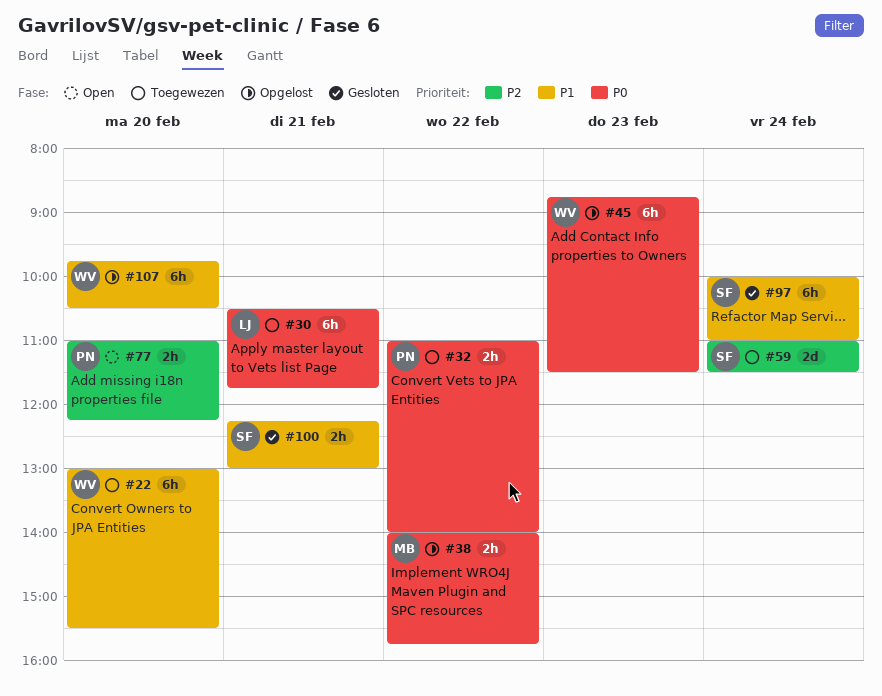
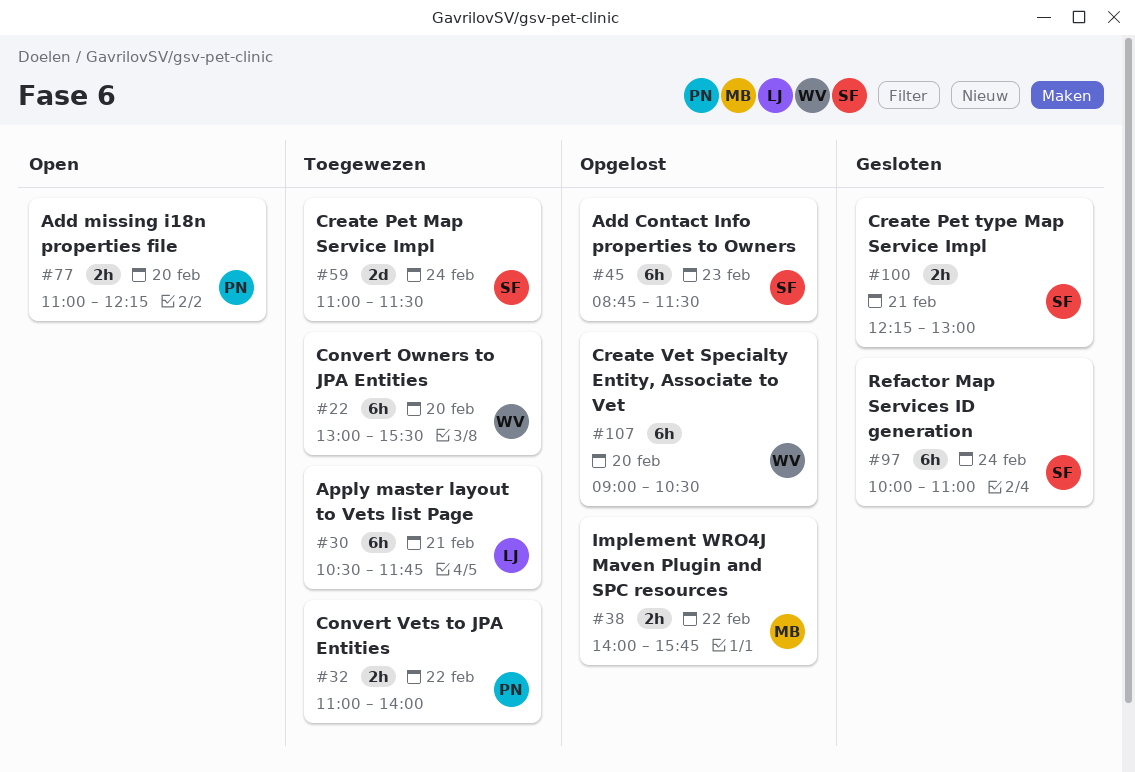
#45, owner: WV -> SF
#107, begins: 09:45 -> 09:00

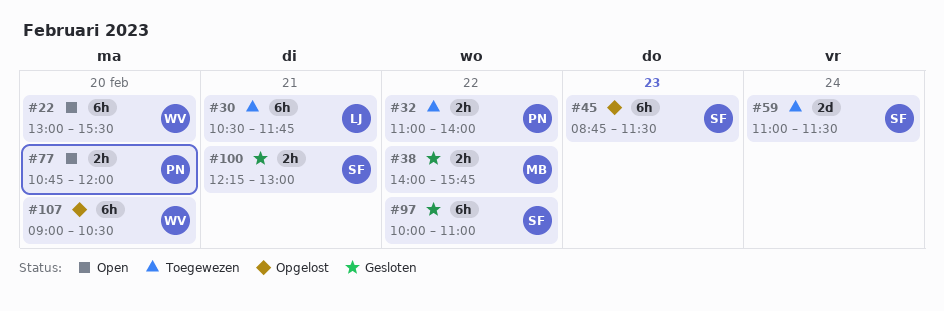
#22, status: Toegewezen -> Open
#38, status: Opgelost -> Gesloten
#77, begins: 11:00 -> 10:45
#77, ends: 12:15 -> 12:00
#97, day: Feb 24 -> Feb 22

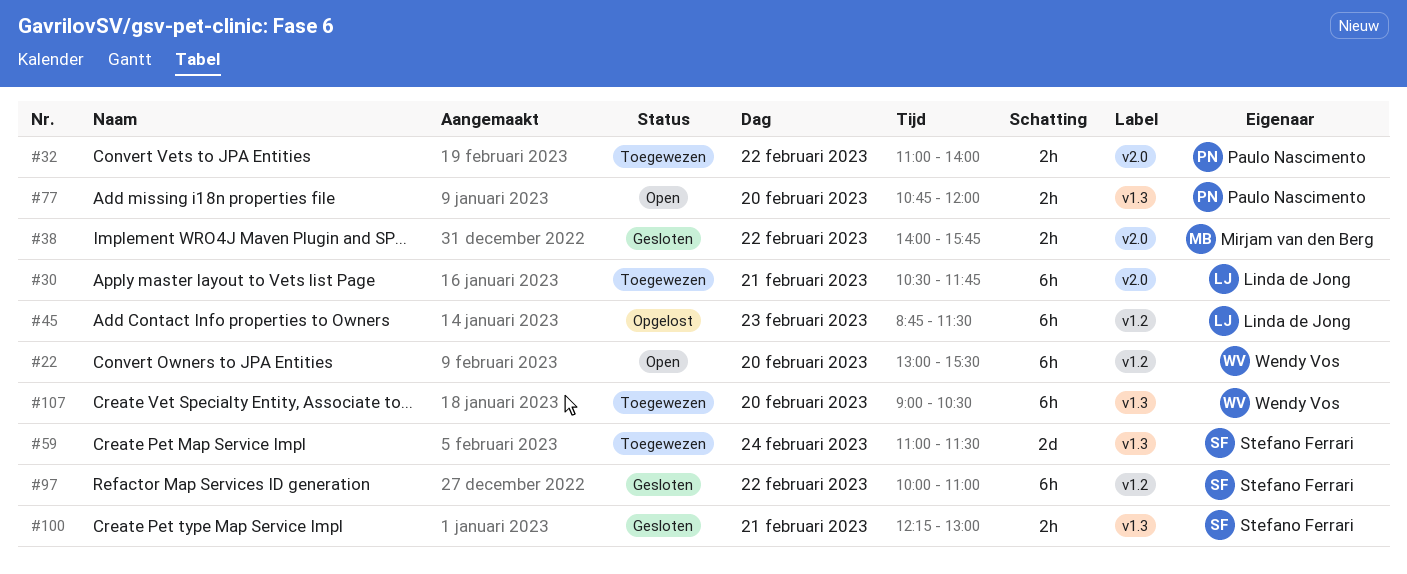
#45, owner: Stefano Ferrari -> Linda de Jong
#107, status: Opgelost -> Toegewezen

